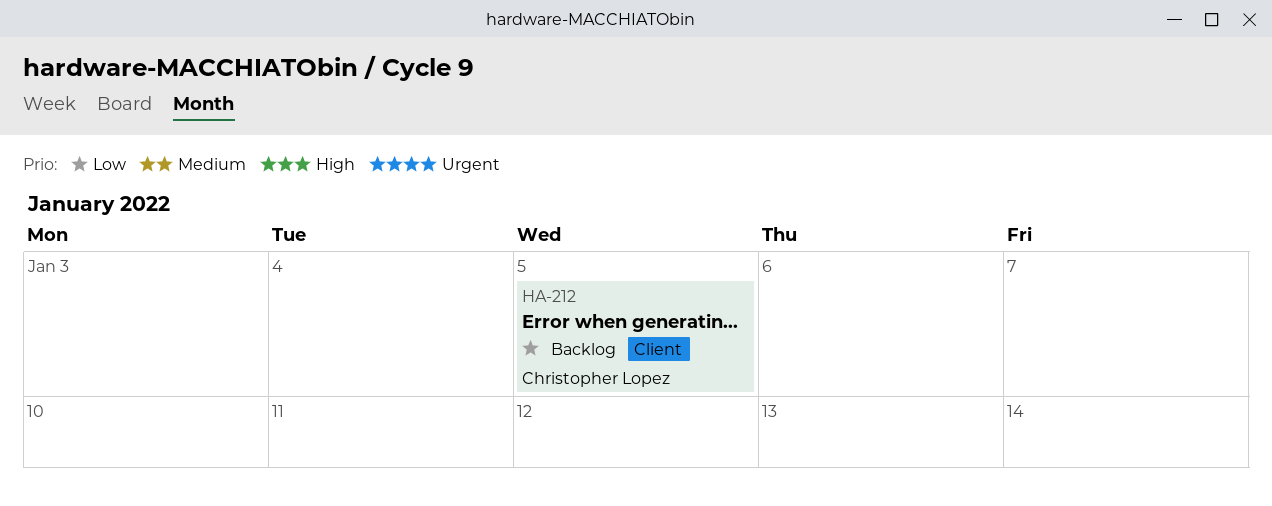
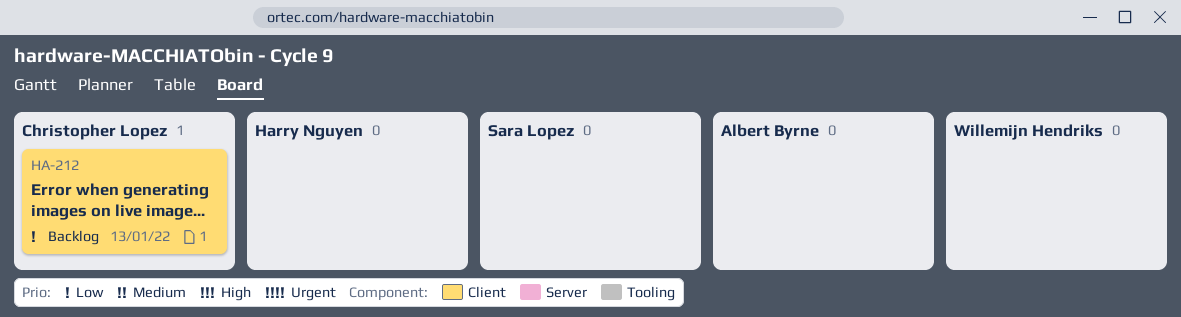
HA-212, due: Jan 5 -> Jan 13

